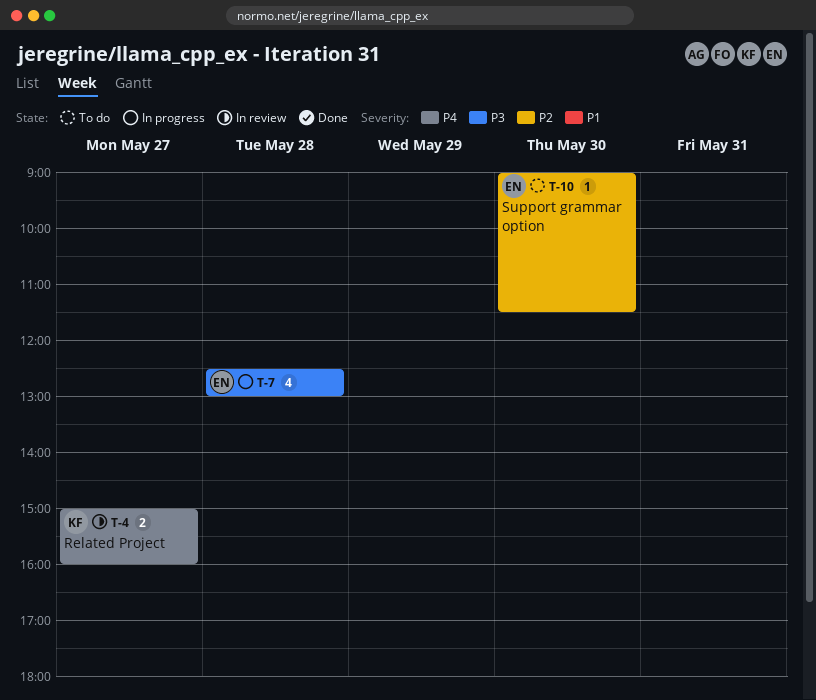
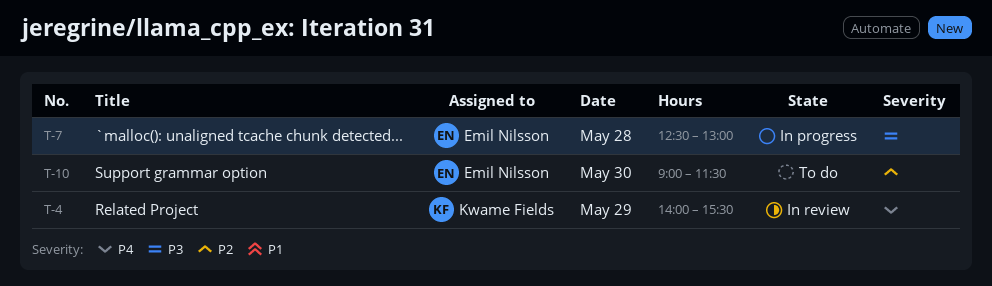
T-4, day: May 27 -> May 29
T-4, begins: 15:00 -> 14:00
T-4, ends: 16:00 -> 15:30

